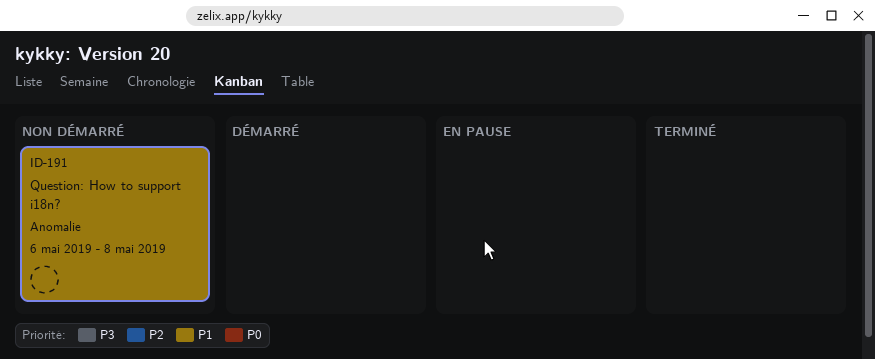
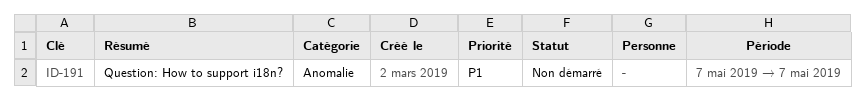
ID-191, start: May 6 -> May 7
ID-191, due: May 8 -> May 7

